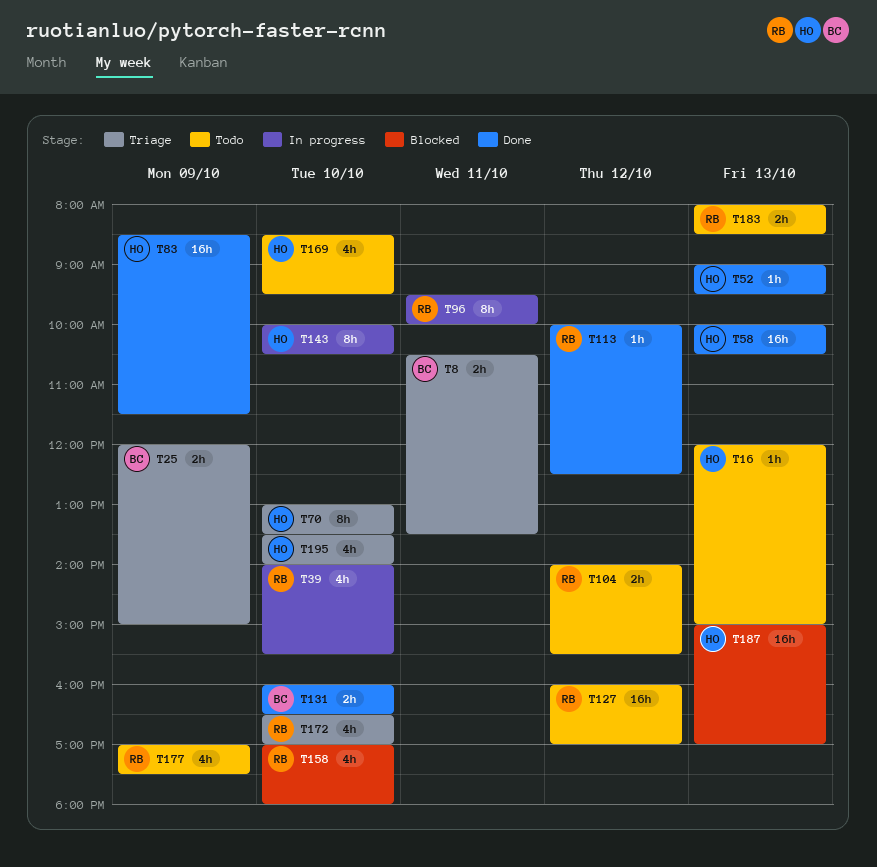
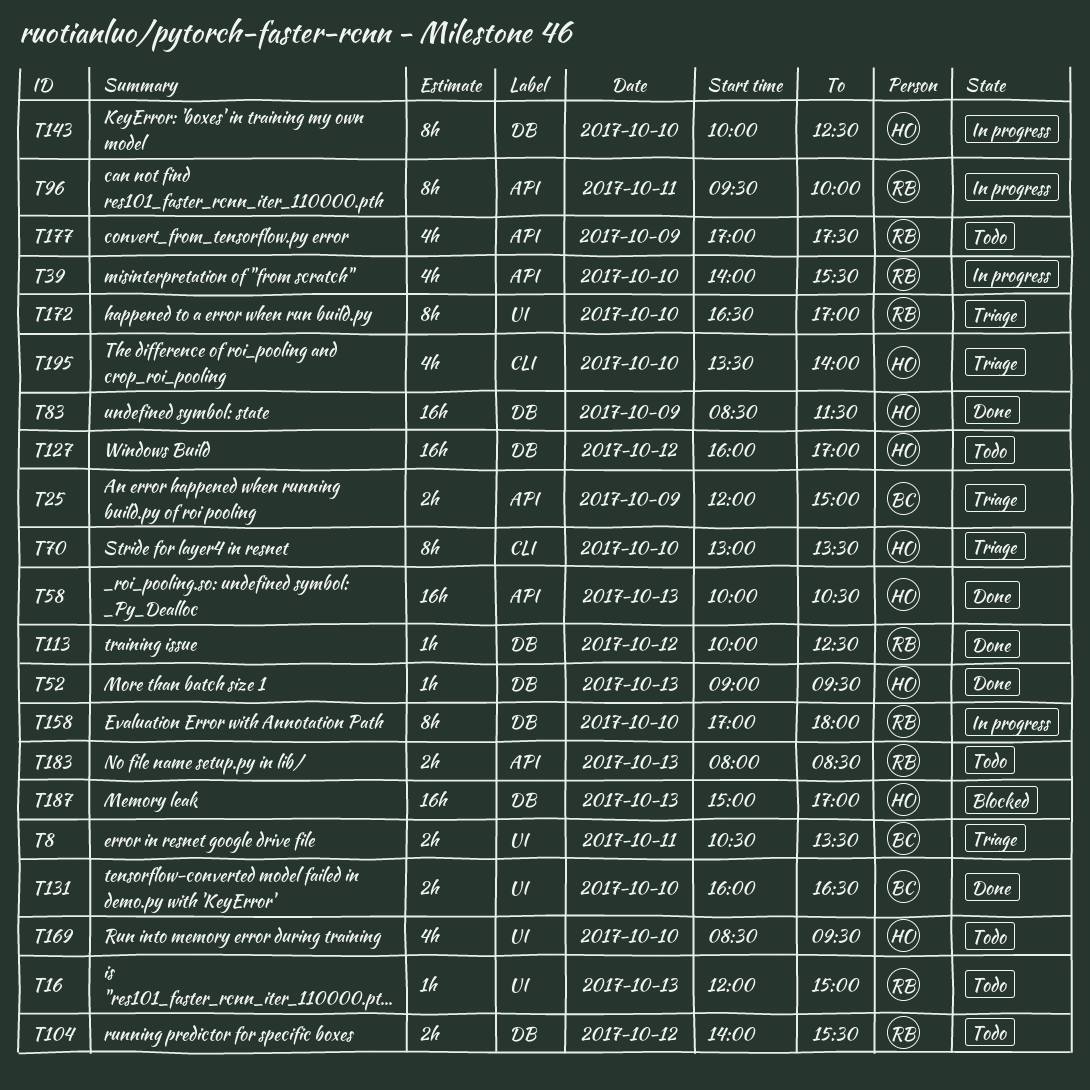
T16, owner: HO -> RB
T127, owner: RB -> HO
T143, ends: 10:30 -> 12:30
T158, status: Blocked -> In progress
T158, estimate: 4h -> 8h
T172, estimate: 4h -> 8h

